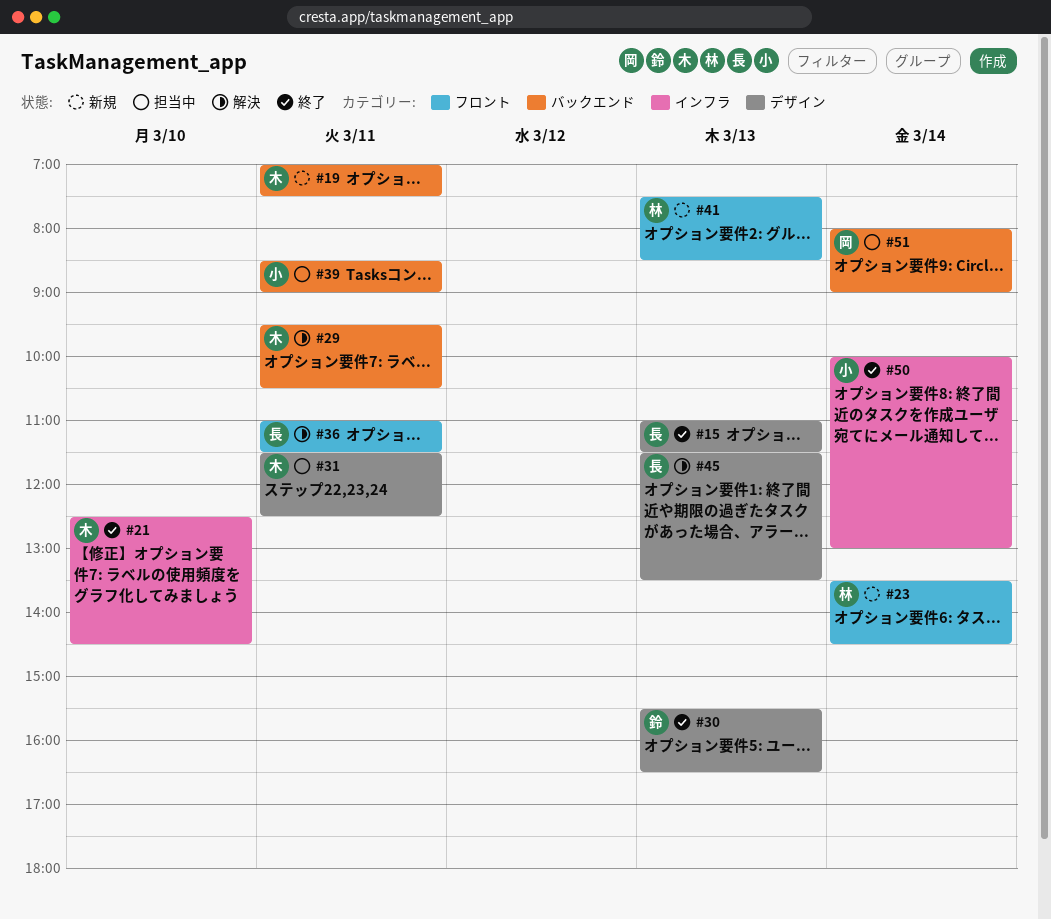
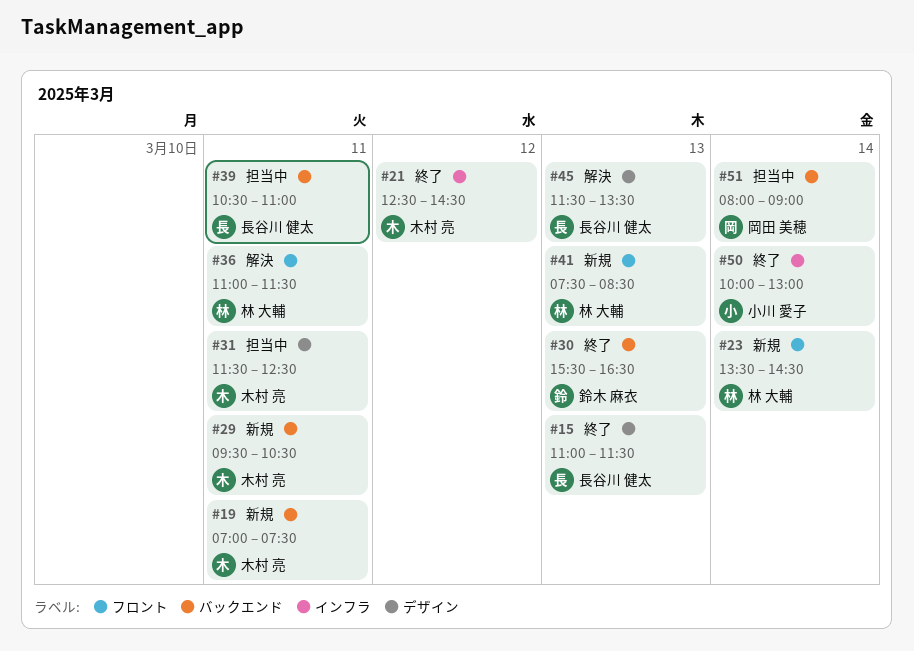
#21, day: Mar 10 -> Mar 12
#29, status: 解決 -> 新規
#30, label: デザイン -> バックエンド
#36, owner: 長谷川 健太 -> 林 大輔
#39, owner: 小川 愛子 -> 長谷川 健太
#39, begins: 08:30 -> 10:30
#39, ends: 09:00 -> 11:00

